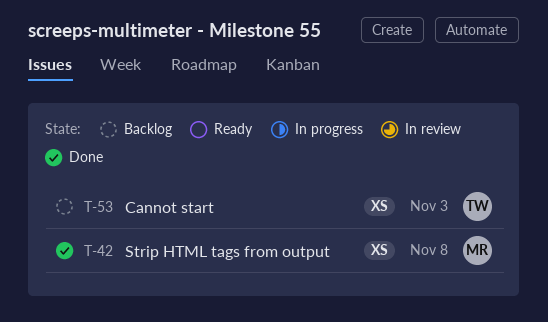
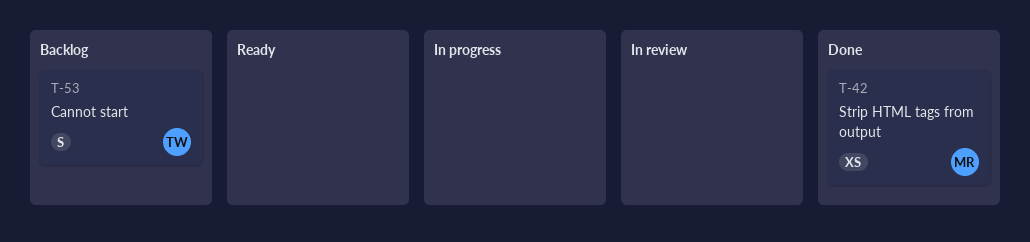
T-53, estimate: XS -> S

